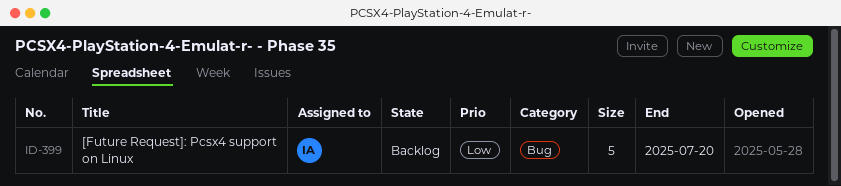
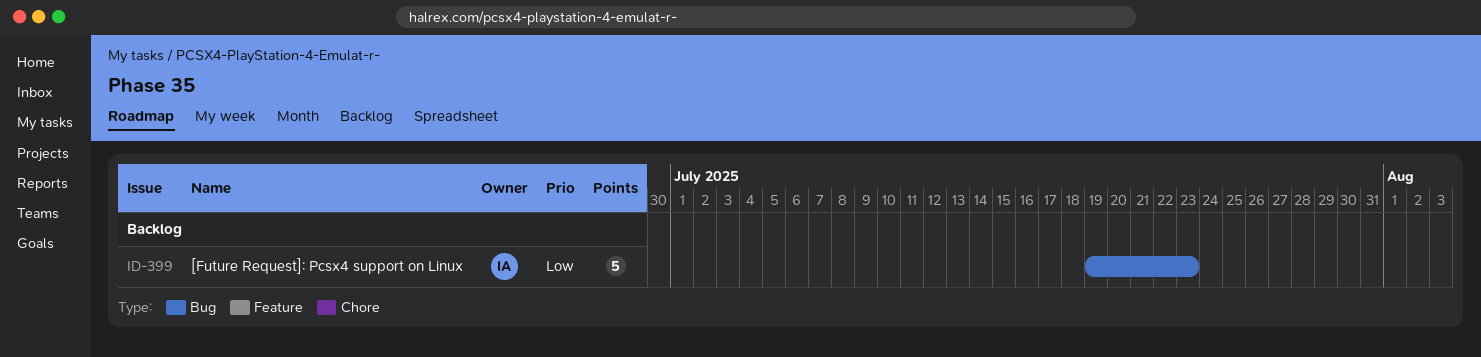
ID-399, due: Jul 20 -> Jul 23

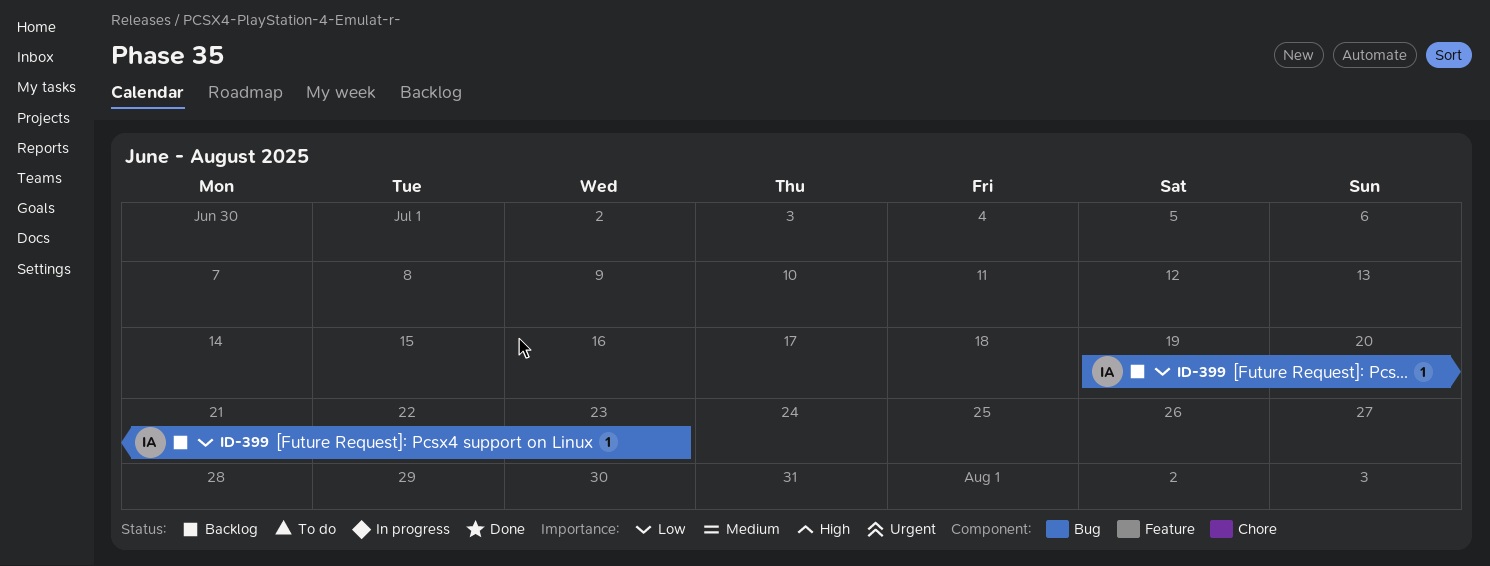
ID-399, estimate: 5 -> 1

